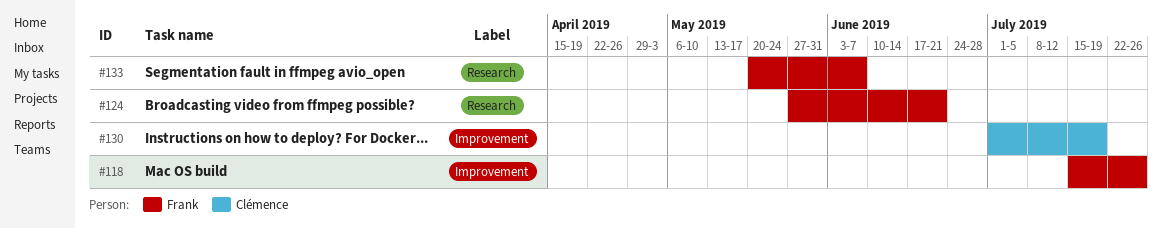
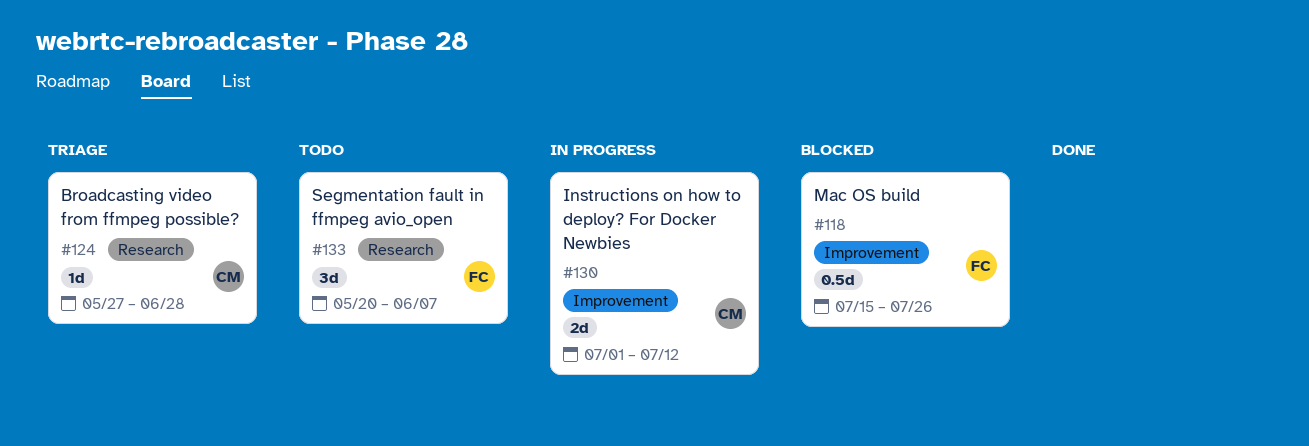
#124, owner: Frank -> Clémence
#124, due: Jun 21 -> Jun 28
#130, due: Jul 19 -> Jul 12

